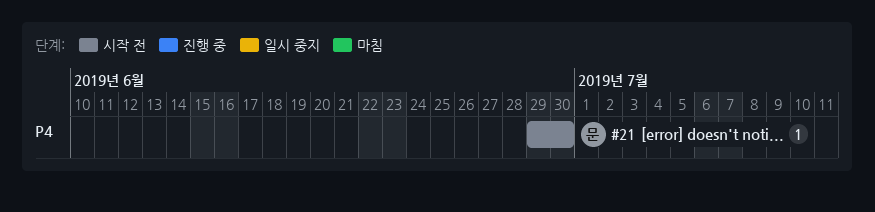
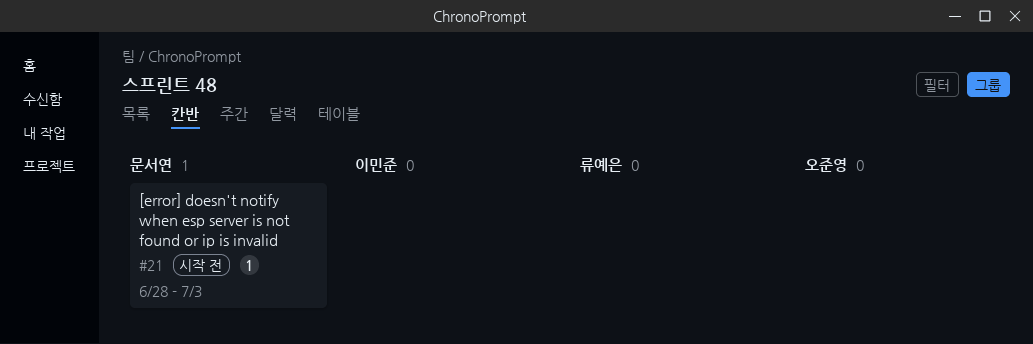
#21, start: Jun 29 -> Jun 28
#21, due: Jun 30 -> Jul 3

